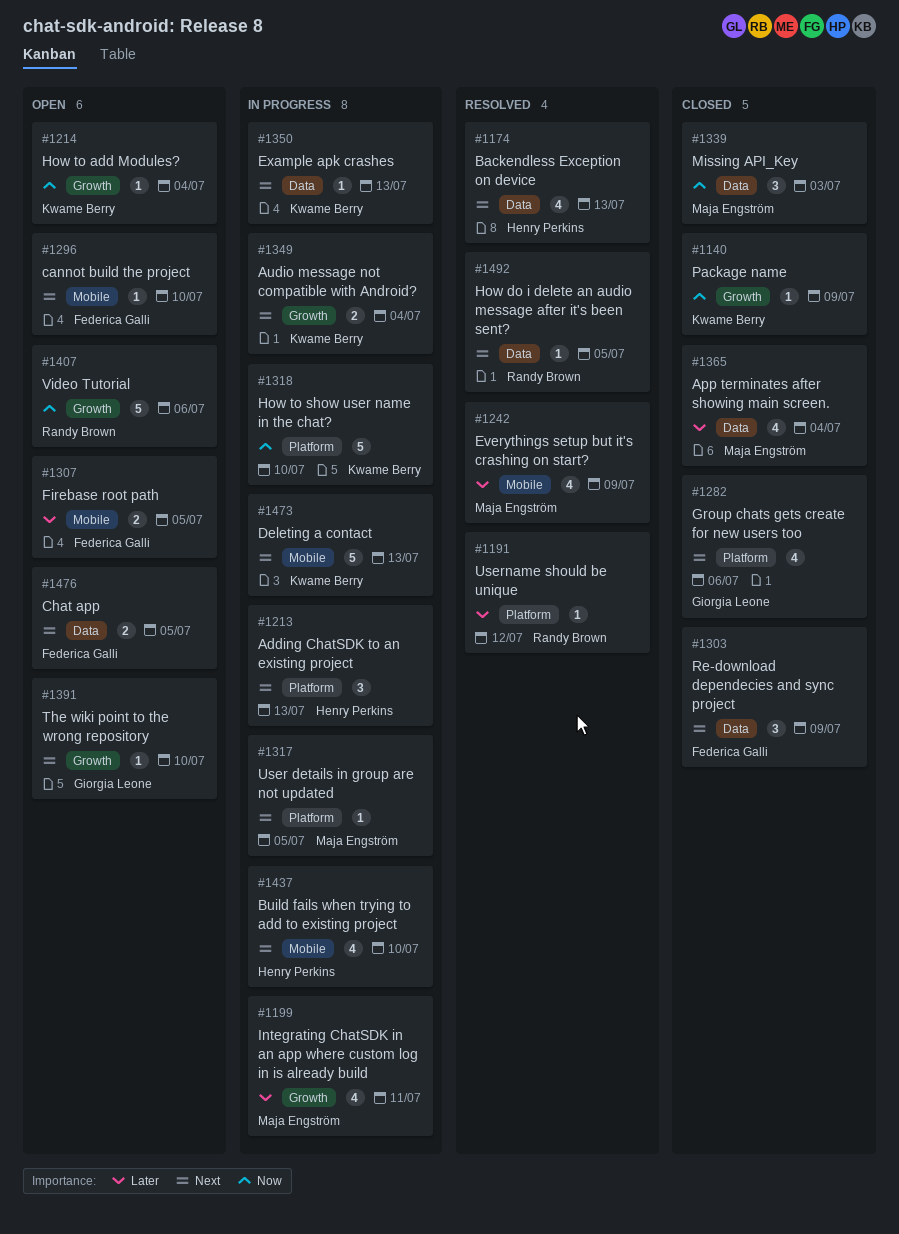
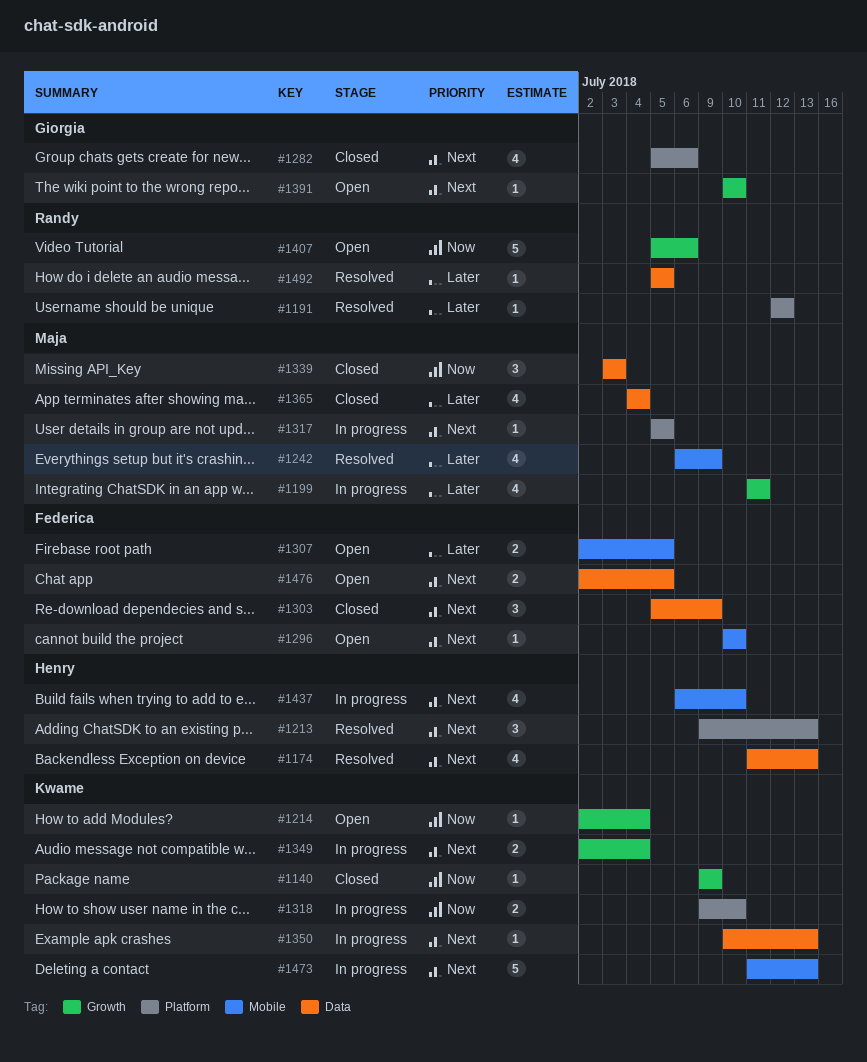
#1213, status: In progress -> Resolved
#1318, estimate: 5 -> 2
#1492, priority: Next -> Later

